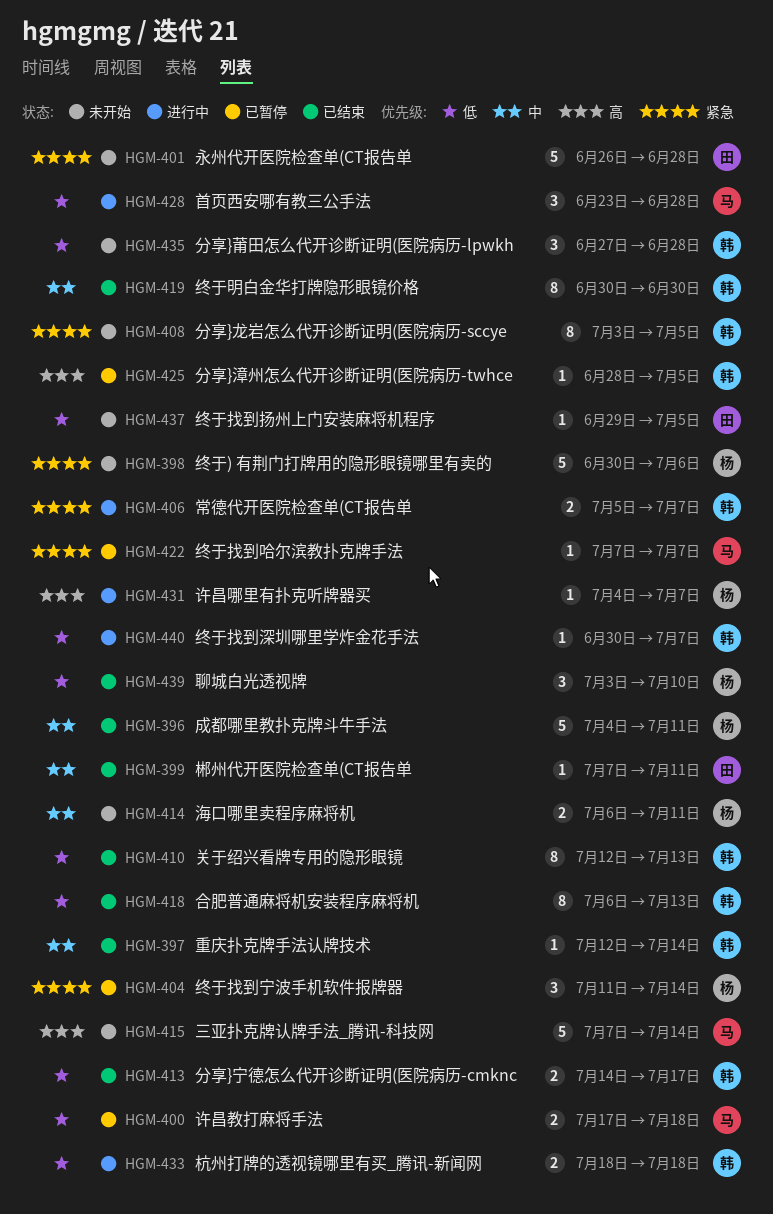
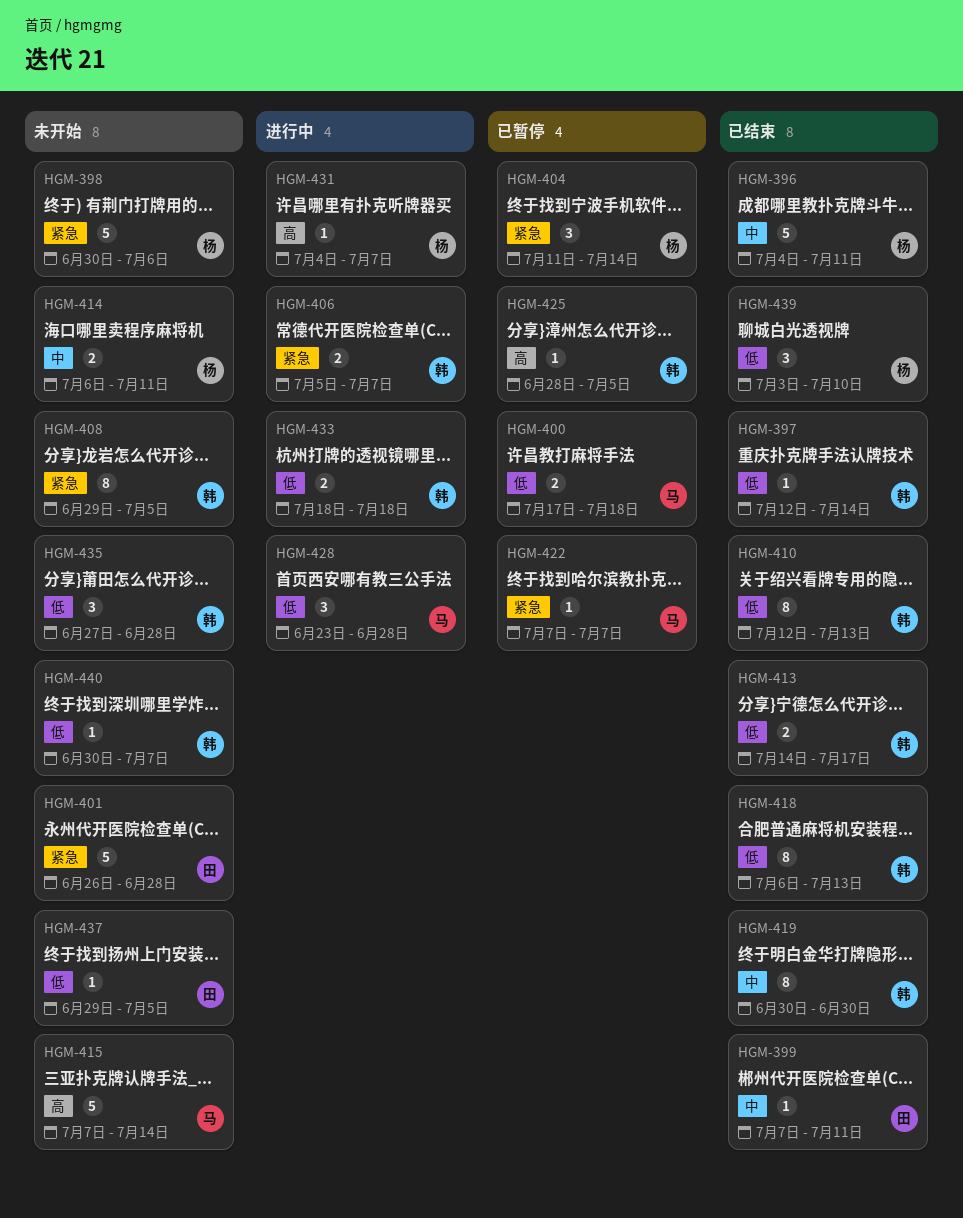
HGM-397, priority: 中 -> 低
HGM-408, start: Jul 3 -> Jun 29
HGM-440, status: 进行中 -> 未开始

